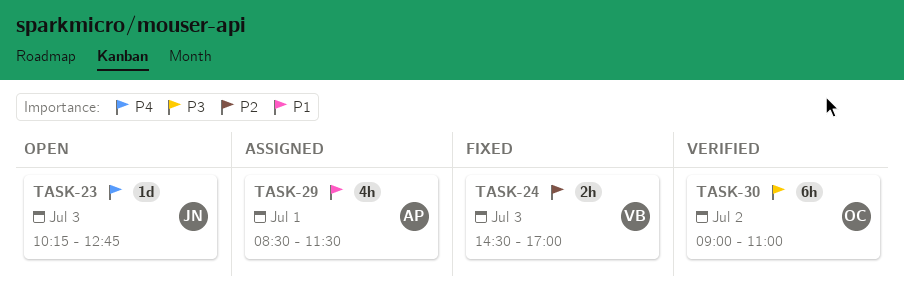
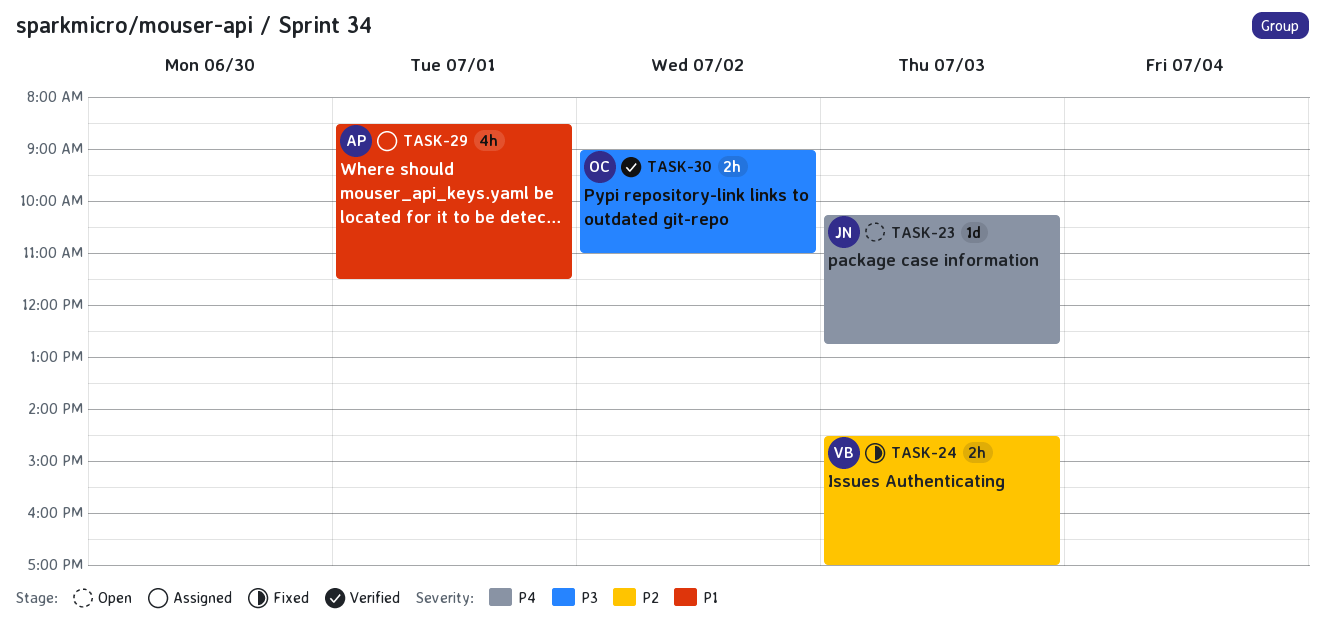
TASK-30, estimate: 6h -> 2h

